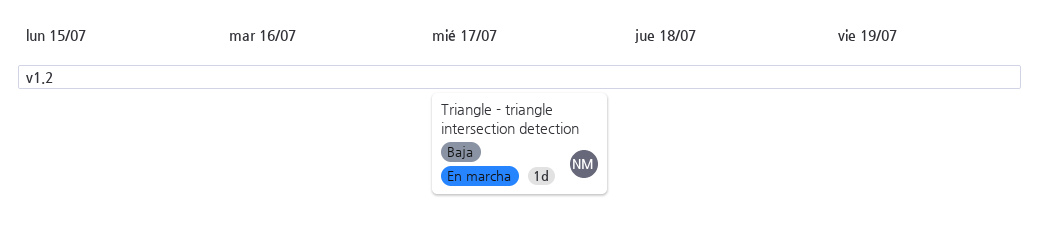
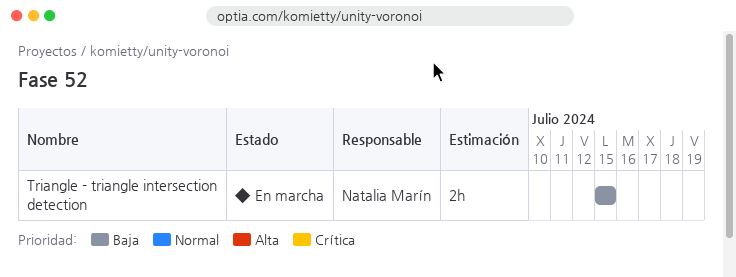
Triangle - triangle intersection detection, estimate: 1d -> 2h
Triangle - triangle intersection detection, due: Jul 17 -> Jul 15

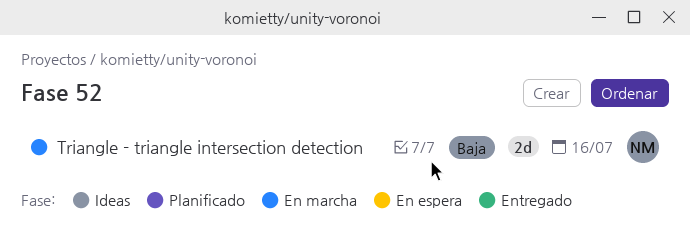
Triangle - triangle intersection detection, estimate: 2h -> 2d
Triangle - triangle intersection detection, due: Jul 15 -> Jul 16

